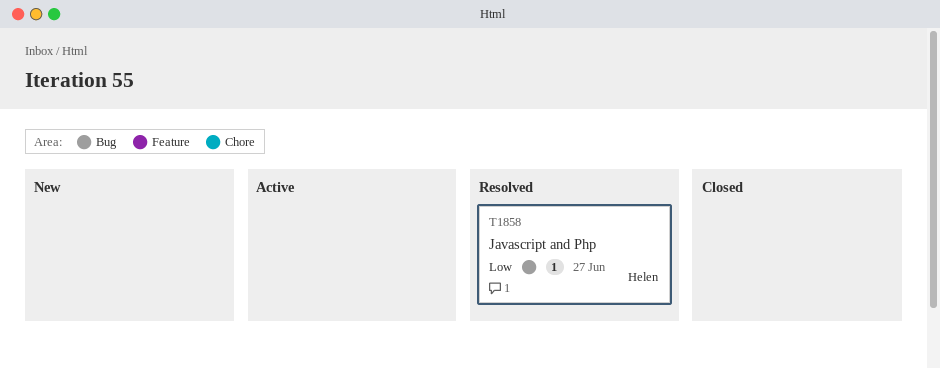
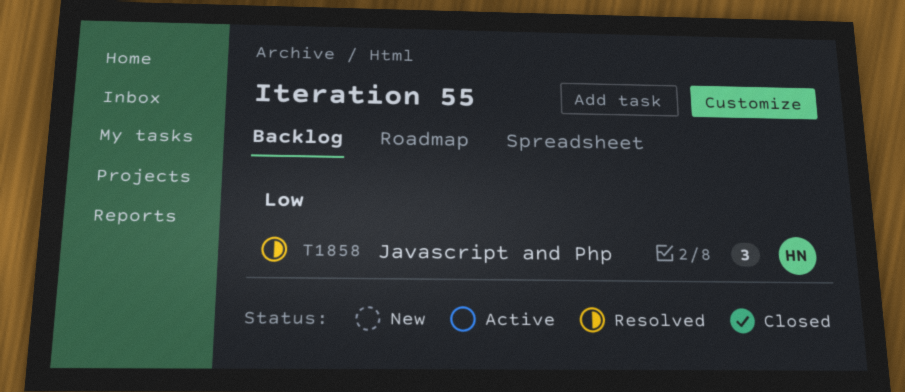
T1858, estimate: 1 -> 3

